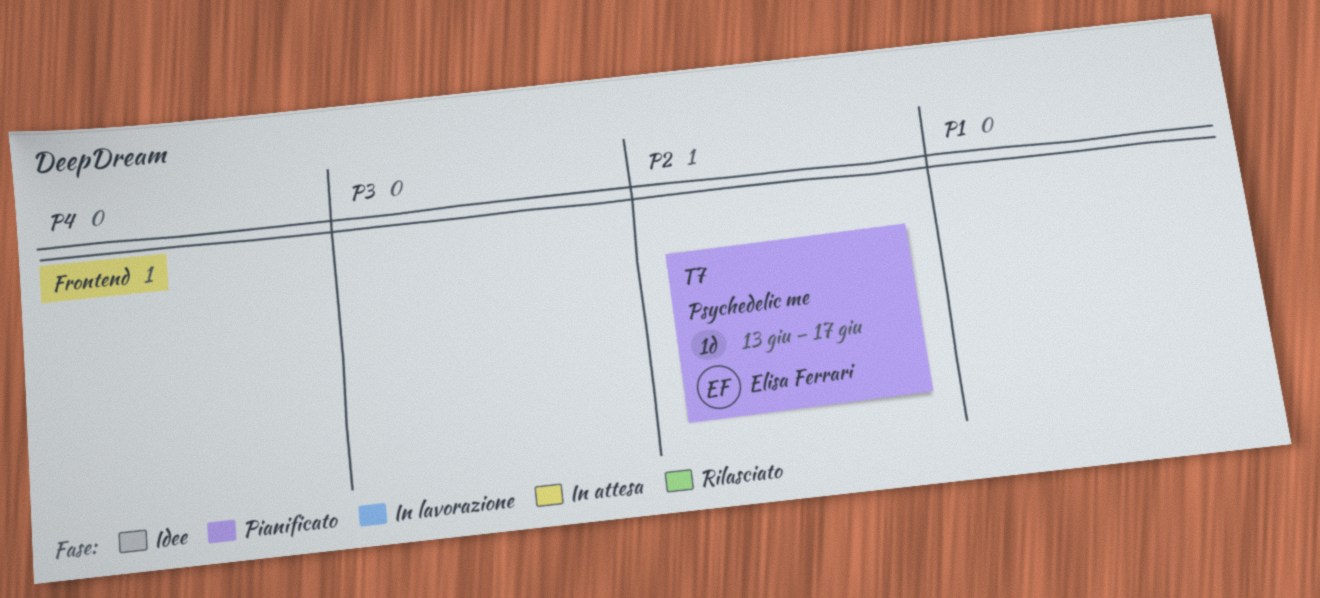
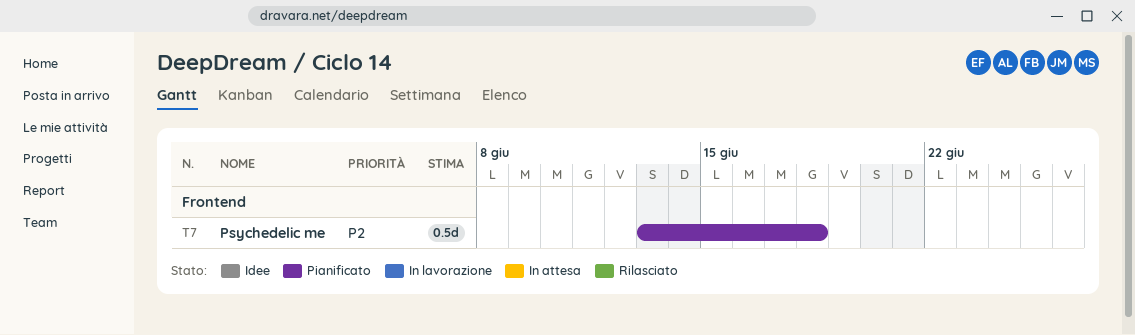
T7, estimate: 1d -> 0.5d
T7, due: Jun 17 -> Jun 18

